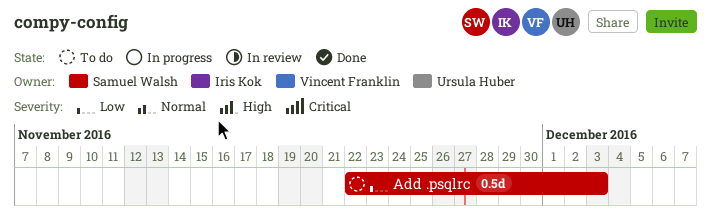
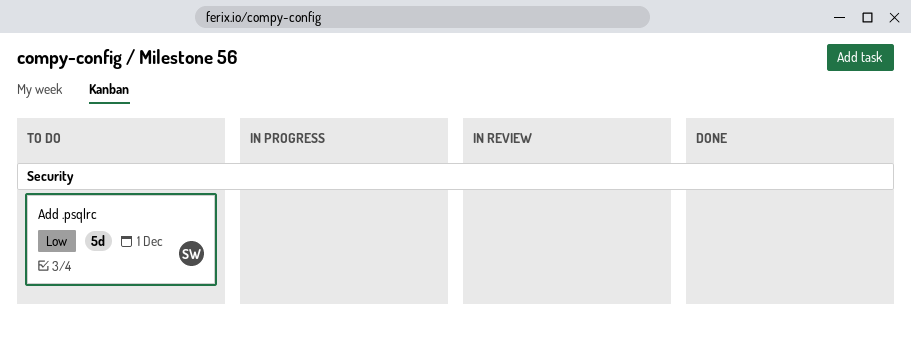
Add .psqlrc, estimate: 0.5d -> 5d
Add .psqlrc, due: Dec 3 -> Dec 1

